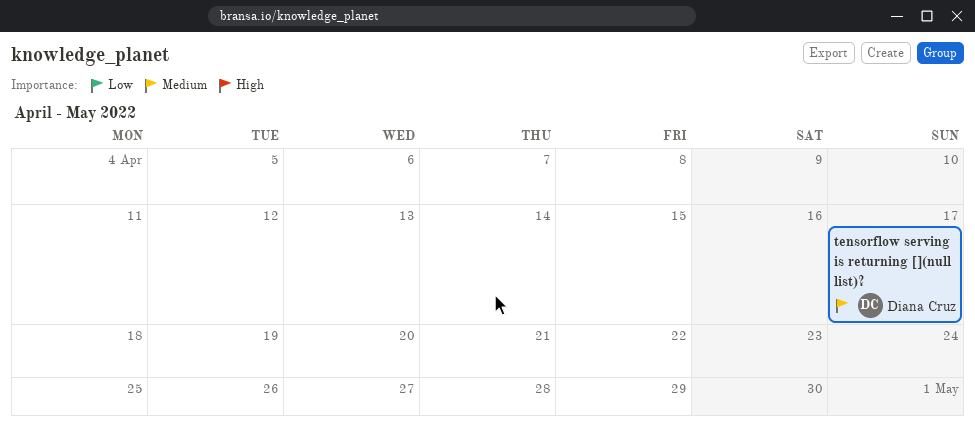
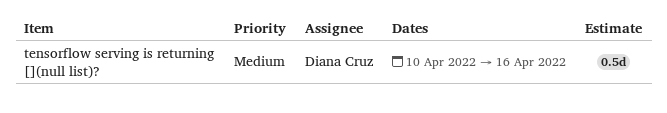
tensorflow serving is returning [](null list)?, due: Apr 17 -> Apr 16

